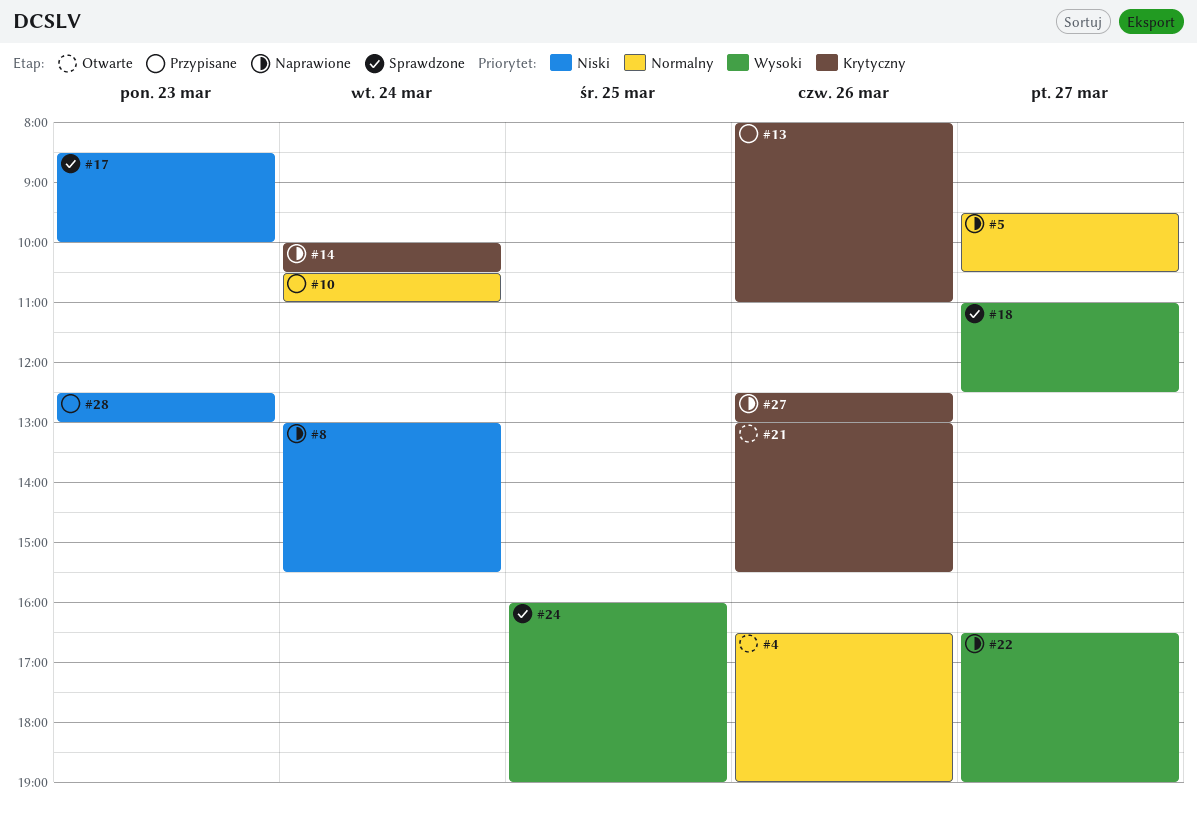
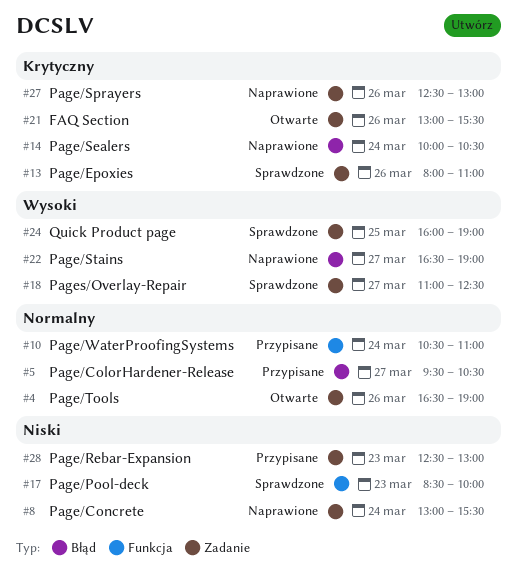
#5, status: Naprawione -> Przypisane
#13, status: Przypisane -> Sprawdzone

